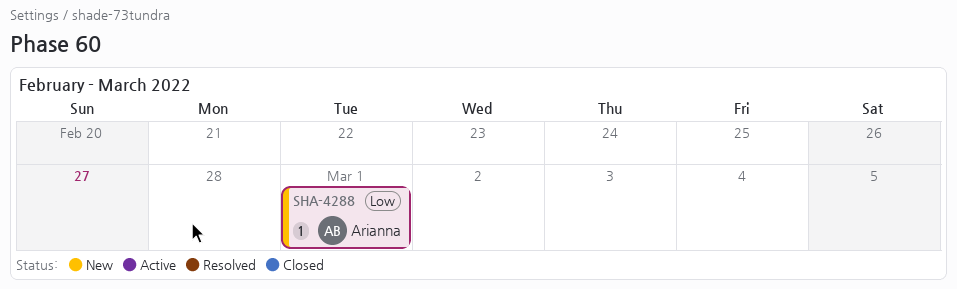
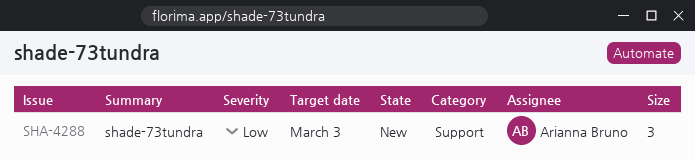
SHA-4288, estimate: 1 -> 3
SHA-4288, due: Mar 1 -> Mar 3

